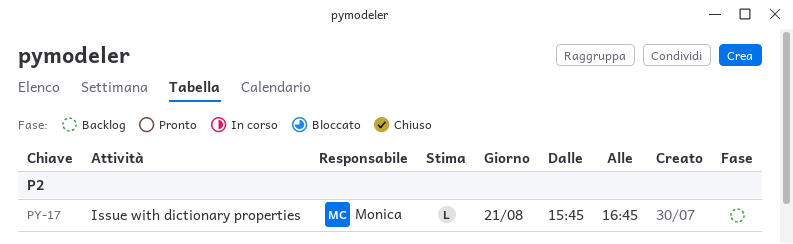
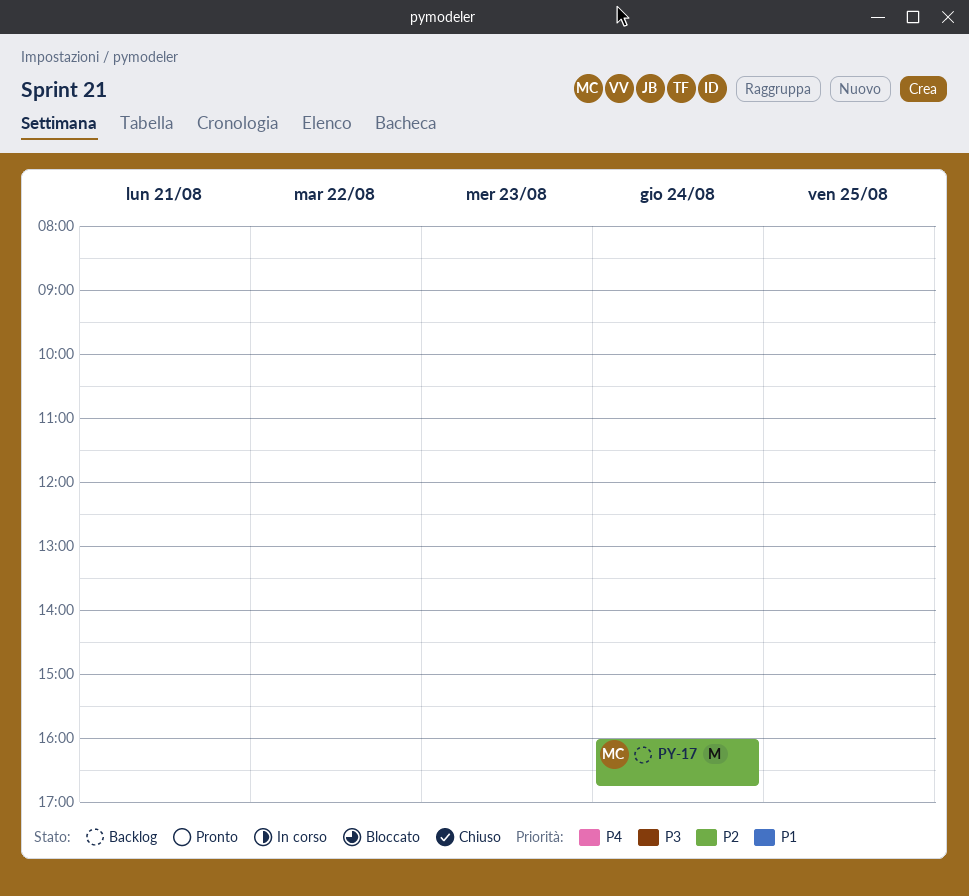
PY-17, estimate: L -> M
PY-17, day: Aug 21 -> Aug 24
PY-17, begins: 15:45 -> 16:00

